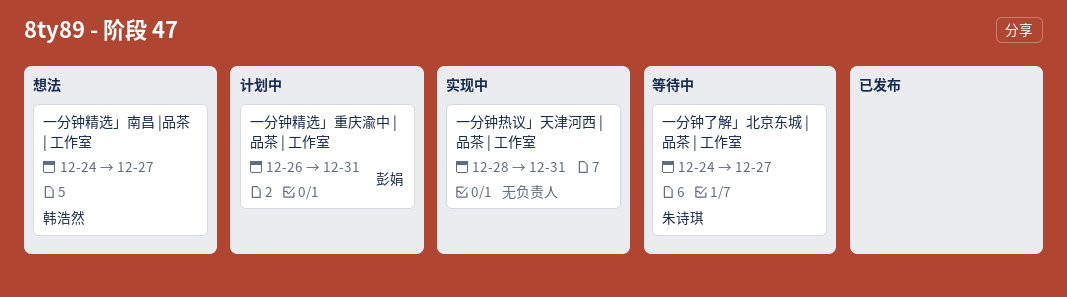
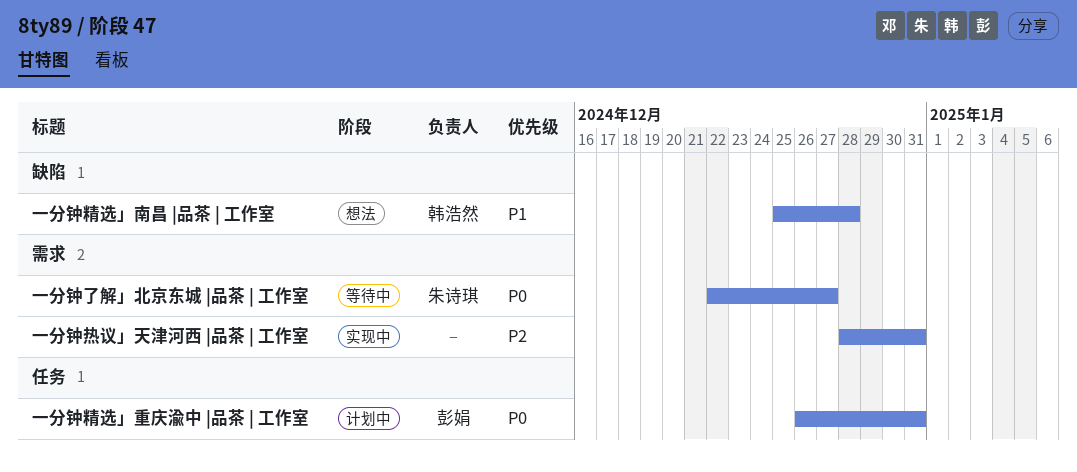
一分钟了解」北京东城 |品茶 | 工作室, start: Dec 24 -> Dec 22
一分钟精选」南昌 |品茶 | 工作室, start: Dec 24 -> Dec 25
一分钟精选」南昌 |品茶 | 工作室, due: Dec 27 -> Dec 28

